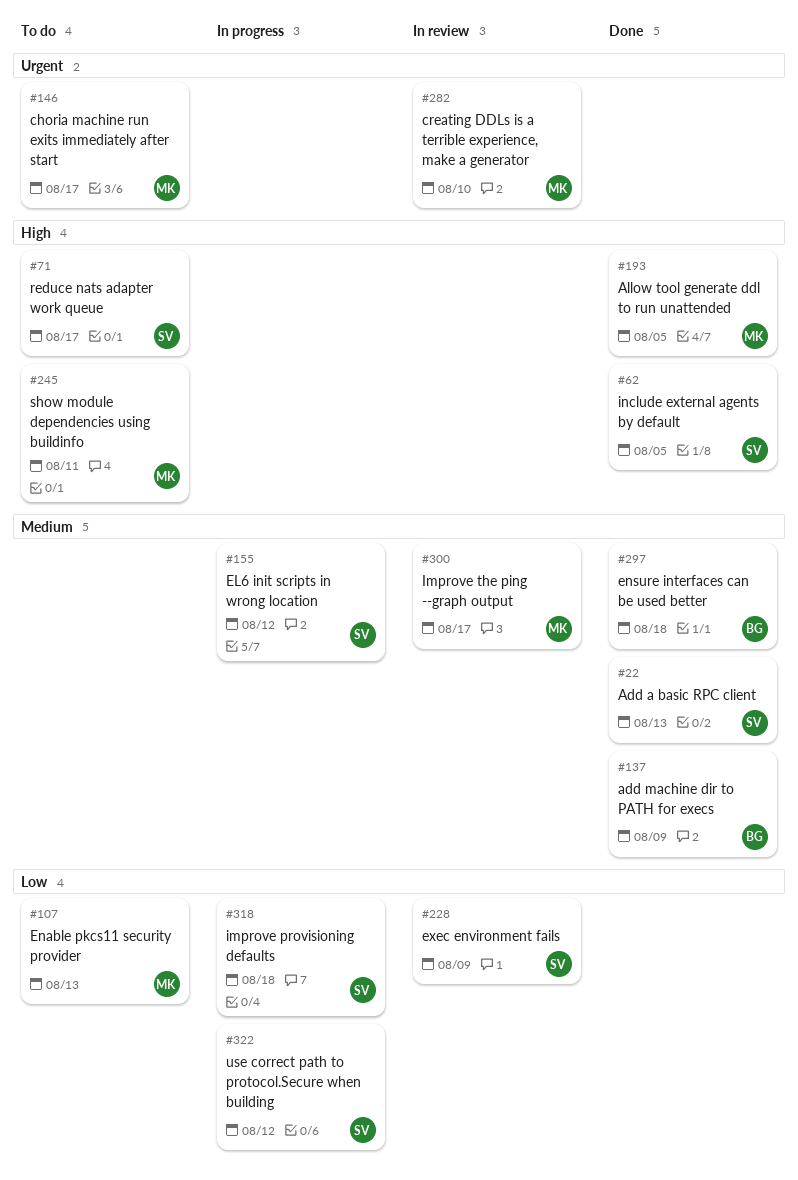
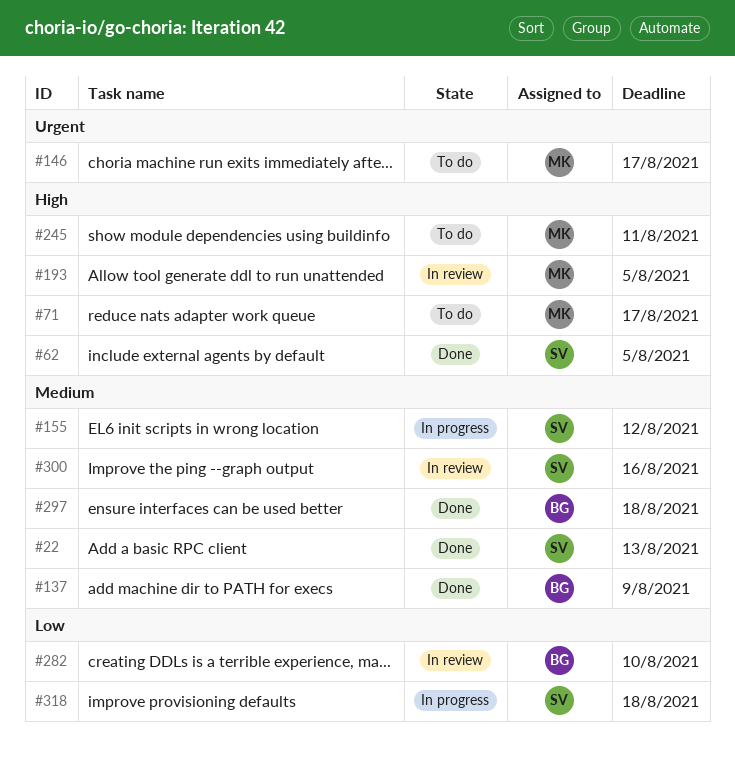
#71, owner: SV -> MK
#107: present -> none
#193, status: Done -> In review
#228: present -> none
#282, owner: MK -> BG
#282, priority: Urgent -> Low
#300, owner: MK -> SV
#300, due: Aug 17 -> Aug 16
#322: present -> none

